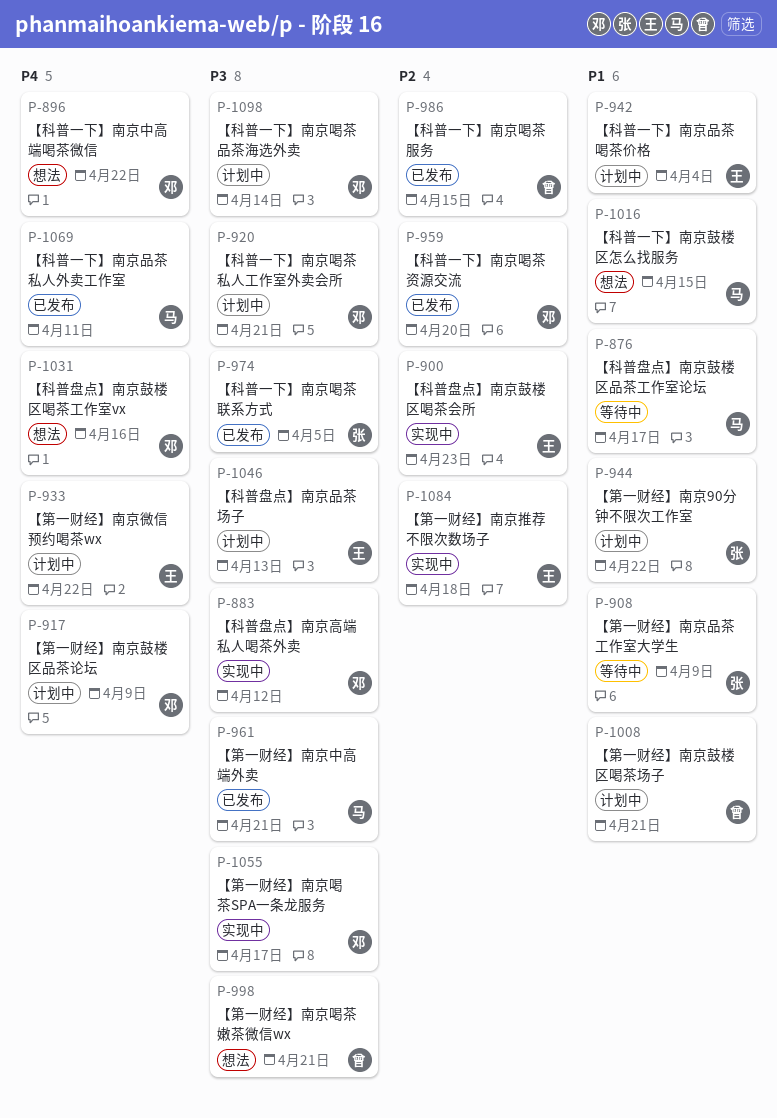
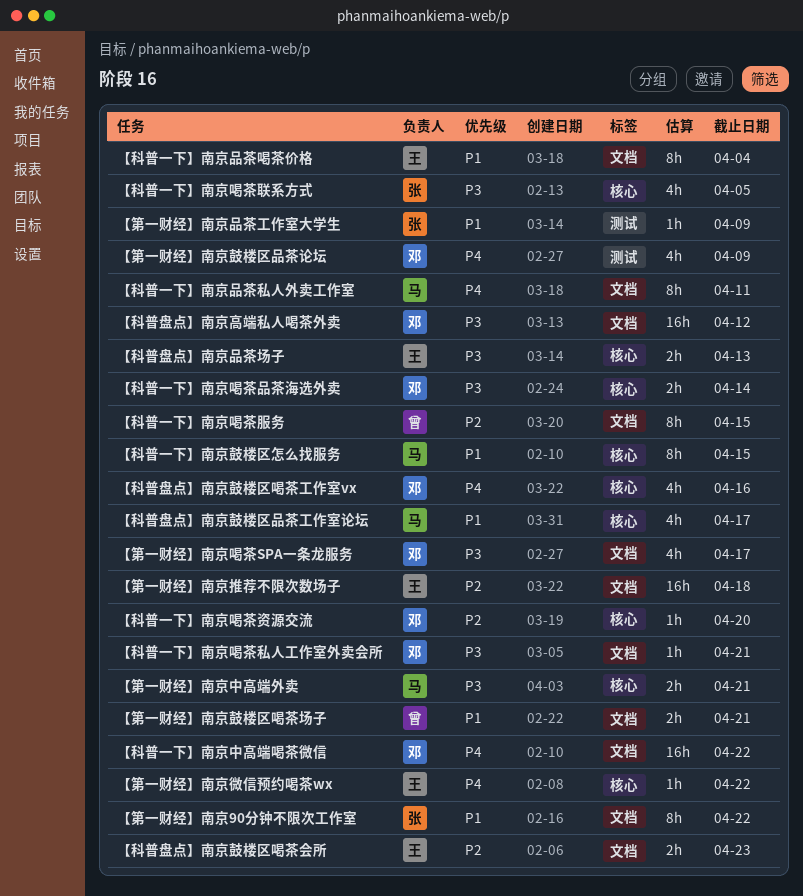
【第一财经】南京喝茶嫩茶微信wx: present -> none

